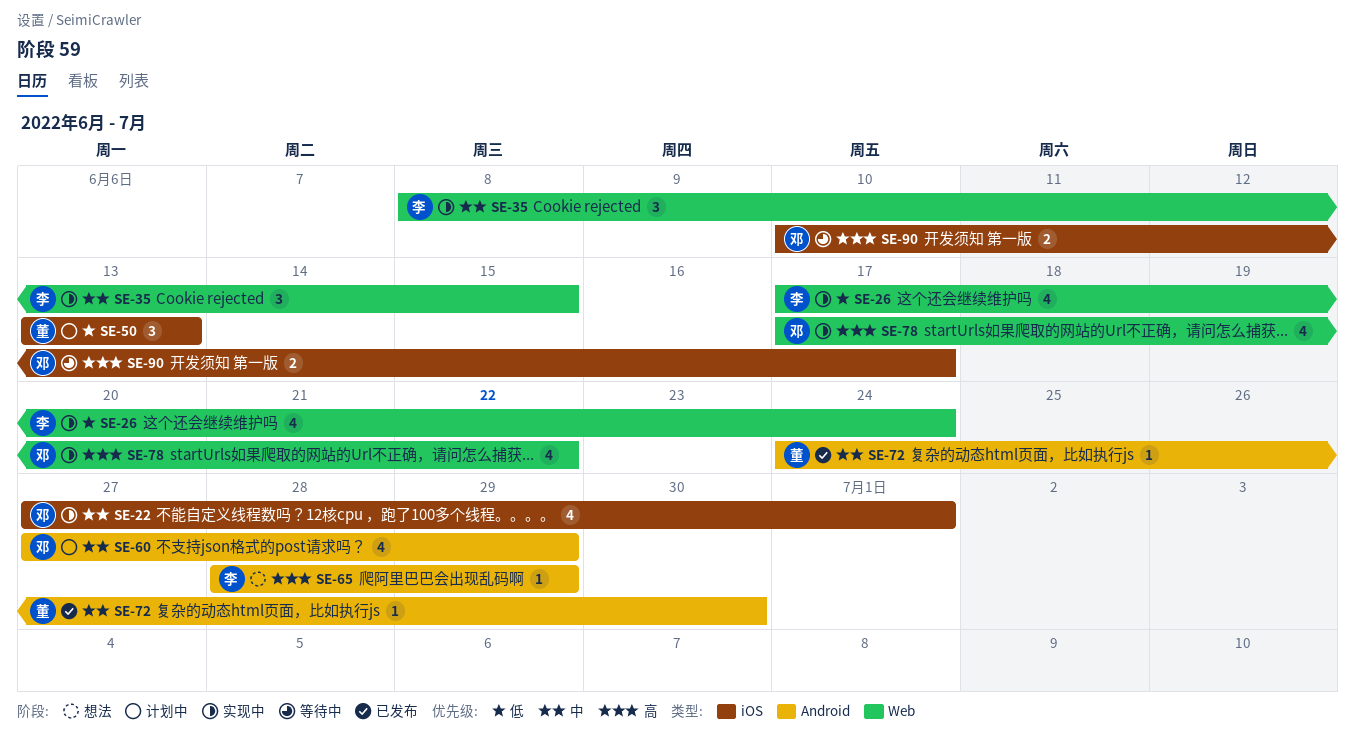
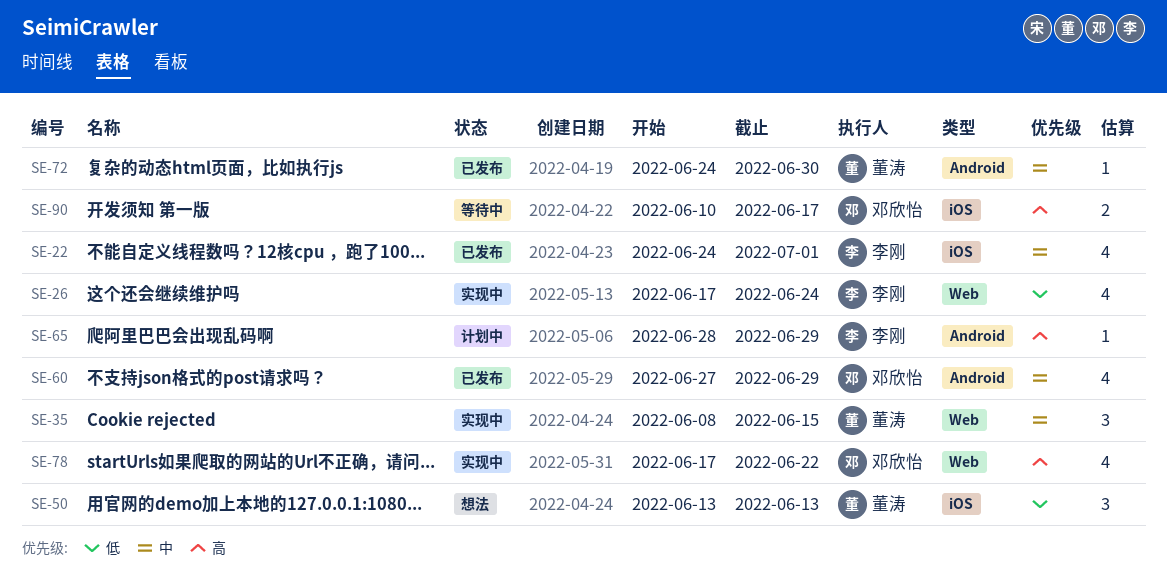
SE-22, status: 实现中 -> 已发布
SE-22, owner: 邓欣怡 -> 李刚
SE-22, start: Jun 27 -> Jun 24
SE-35, owner: 李刚 -> 董涛
SE-50, status: 计划中 -> 想法
SE-60, status: 计划中 -> 已发布
SE-65, status: 想法 -> 计划中

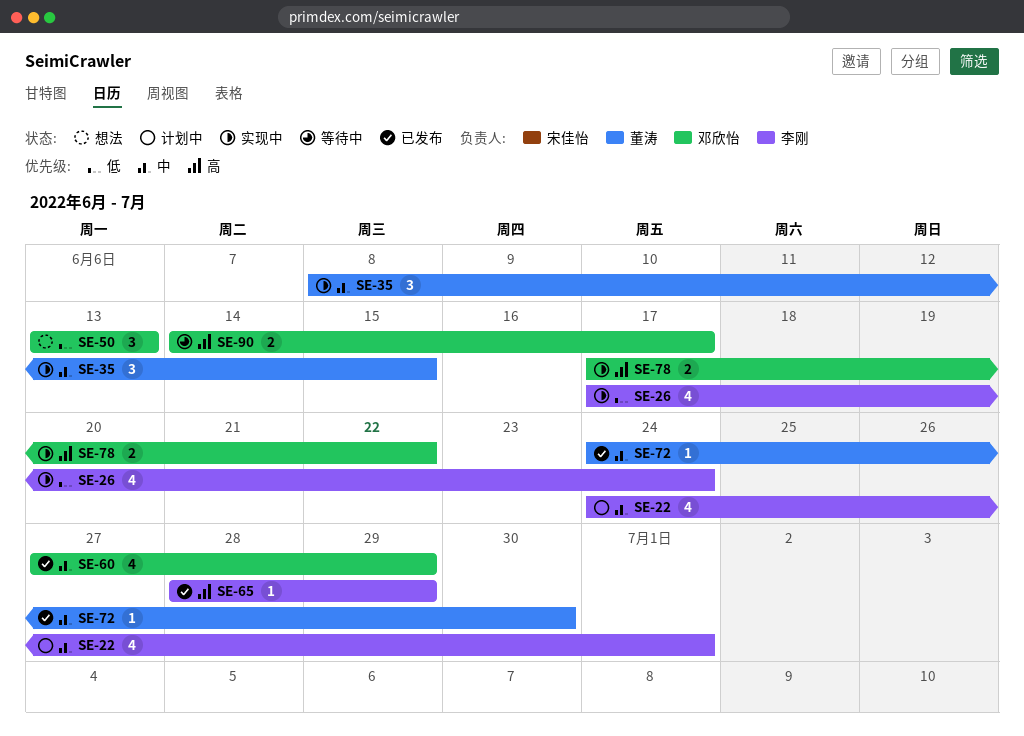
SE-22, status: 已发布 -> 计划中
SE-50, owner: 董涛 -> 邓欣怡
SE-65, status: 计划中 -> 已发布
SE-78, estimate: 4 -> 2
SE-90, start: Jun 10 -> Jun 14

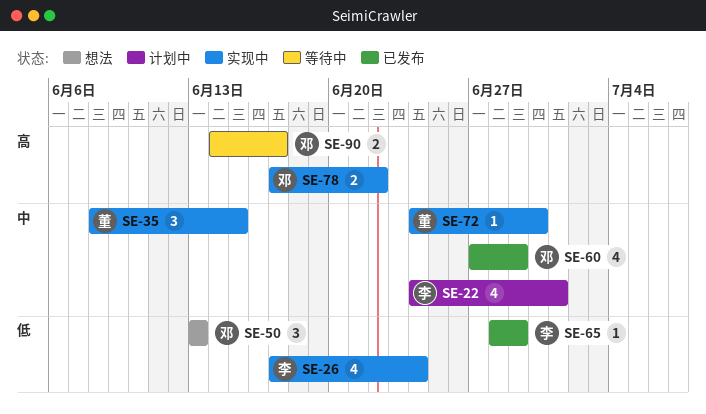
SE-65, priority: 高 -> 低
SE-72, status: 已发布 -> 实现中

